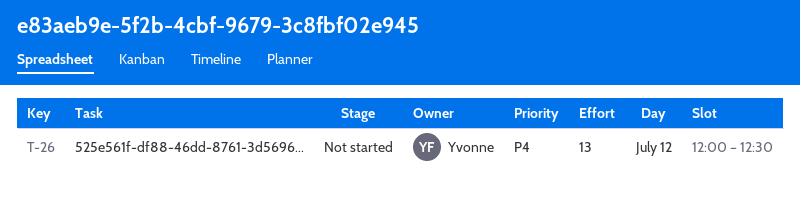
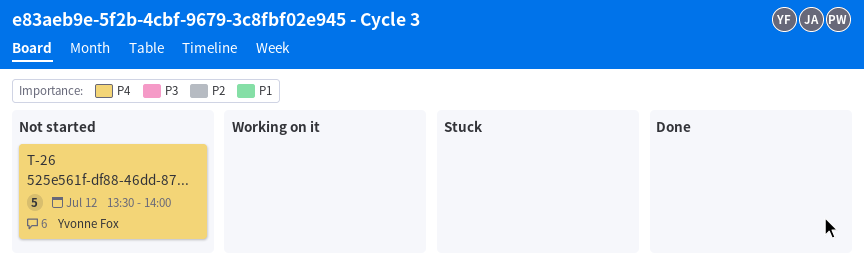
T-26, estimate: 13 -> 5
T-26, begins: 12:00 -> 13:30
T-26, ends: 12:30 -> 14:00

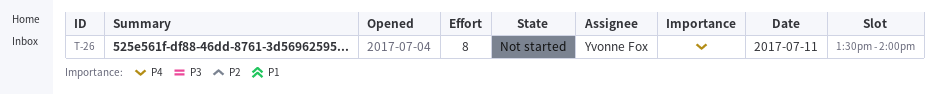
T-26, estimate: 5 -> 8
T-26, day: Jul 12 -> Jul 11

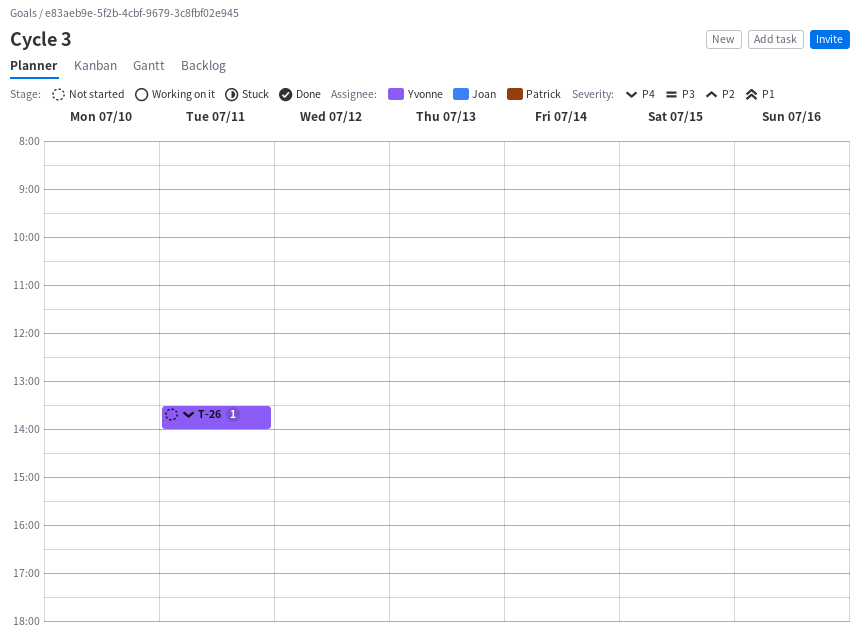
T-26, estimate: 8 -> 1

